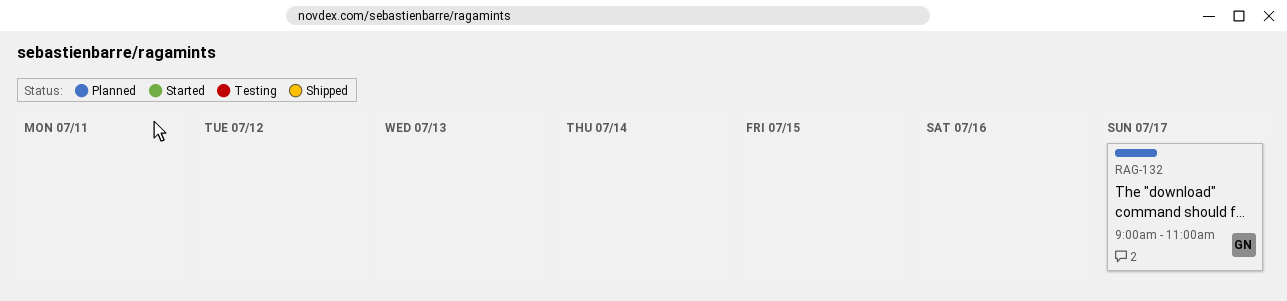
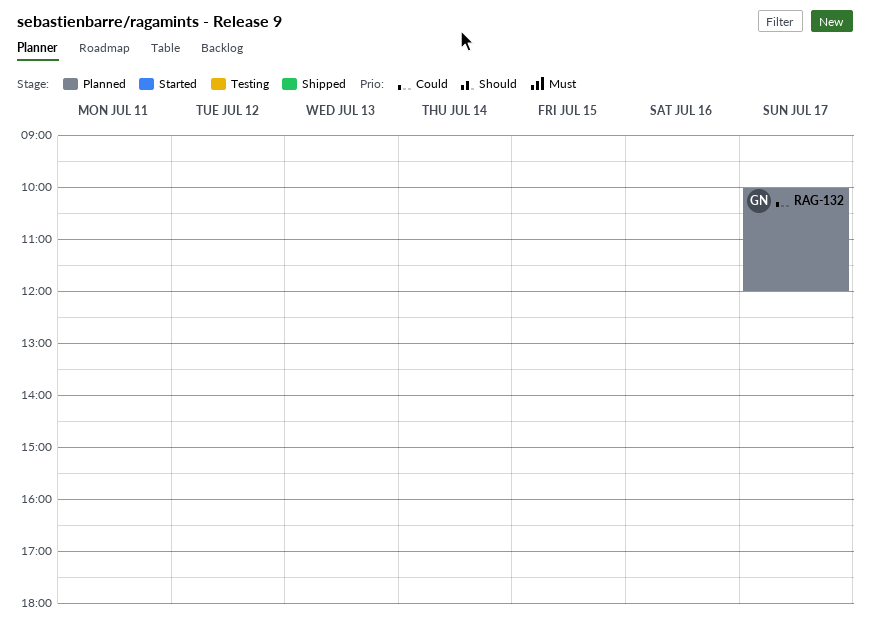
RAG-132, begins: 09:00 -> 10:00
RAG-132, ends: 11:00 -> 12:00

